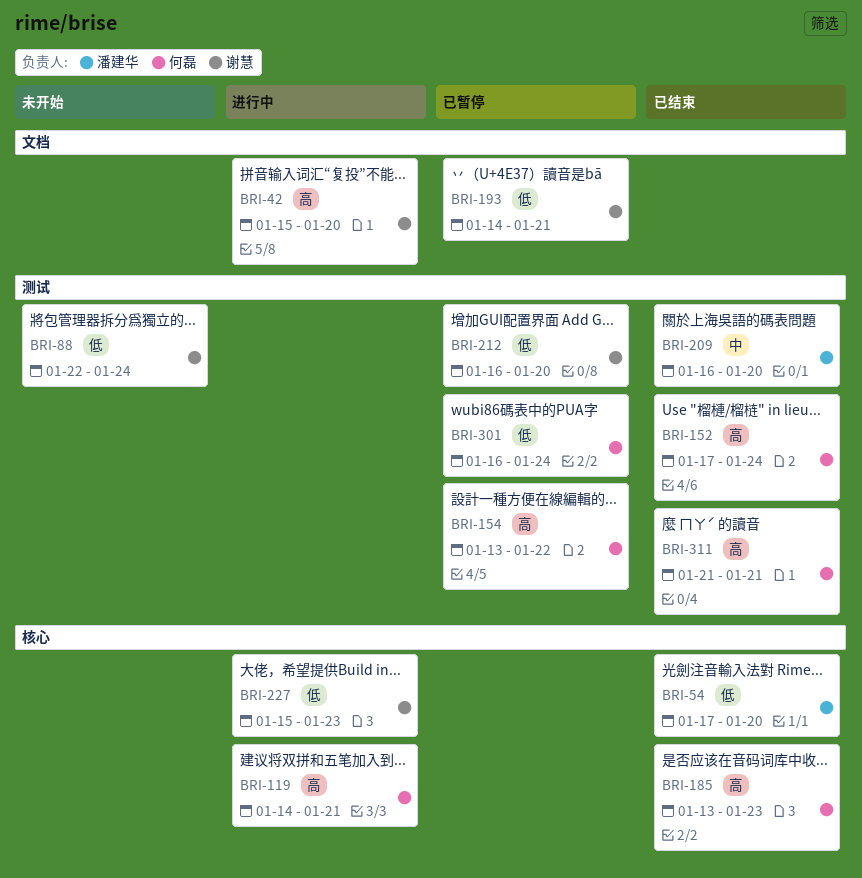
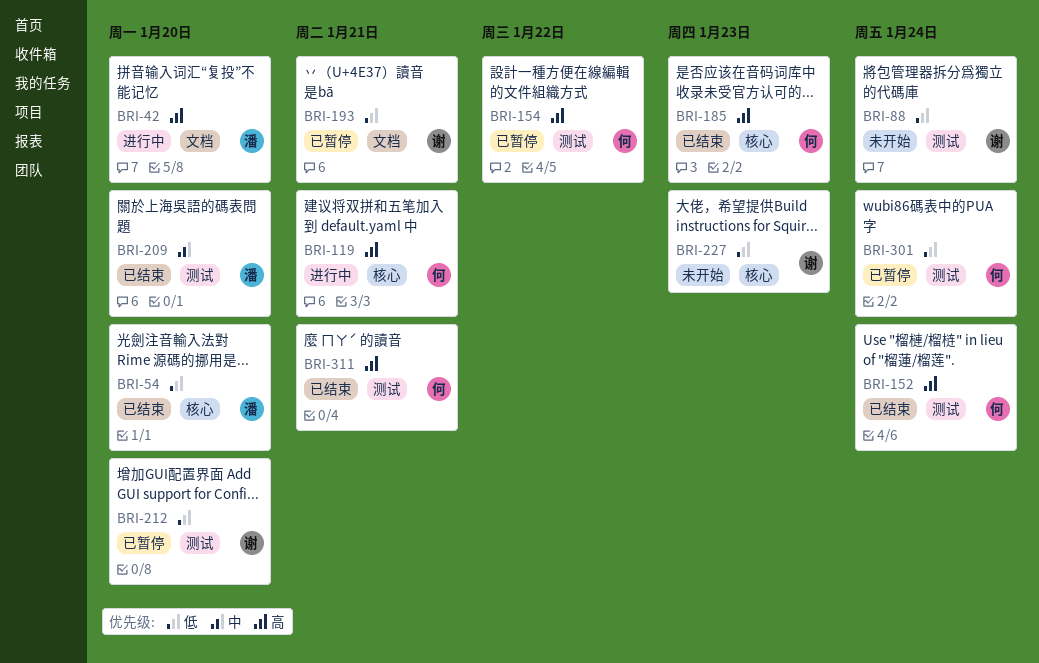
BRI-42, owner: 谢慧 -> 潘建华
BRI-227, status: 进行中 -> 未开始

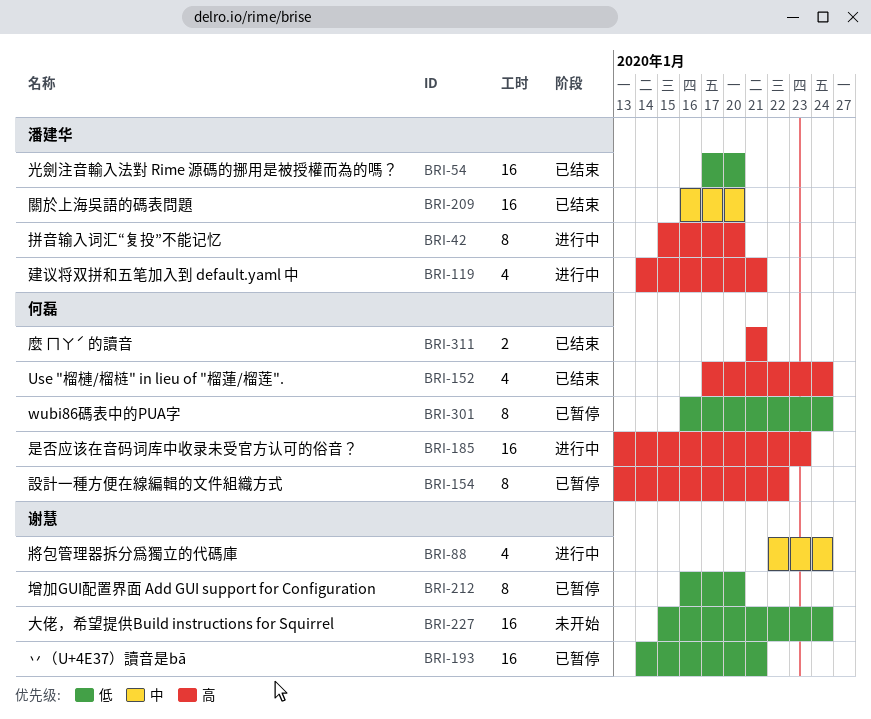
BRI-88, status: 未开始 -> 进行中
BRI-88, priority: 低 -> 中
BRI-119, owner: 何磊 -> 潘建华
BRI-185, status: 已结束 -> 进行中
BRI-227, due: Jan 23 -> Jan 24

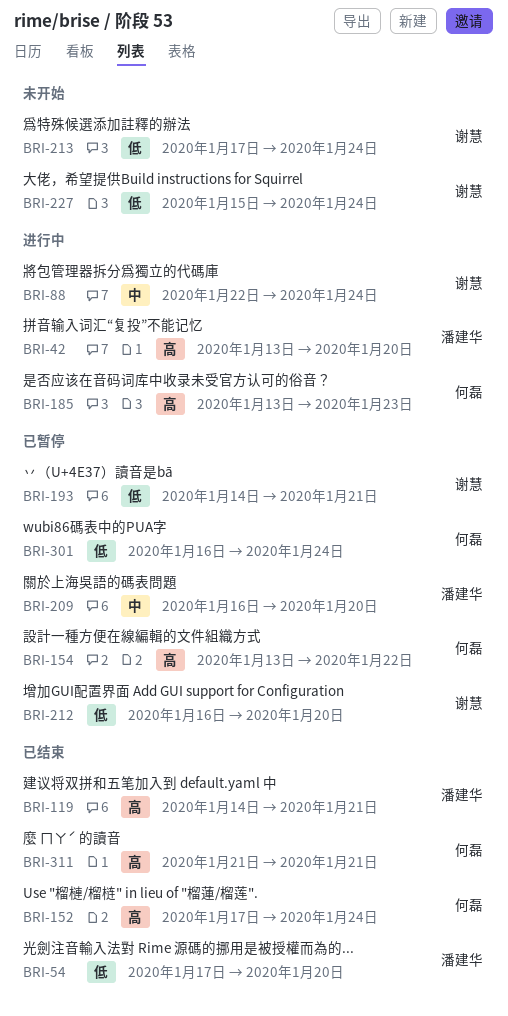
BRI-42, start: Jan 15 -> Jan 13
BRI-119, status: 进行中 -> 已结束
BRI-209, status: 已结束 -> 已暂停
BRI-213: none -> present

